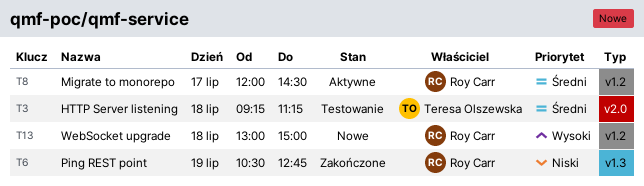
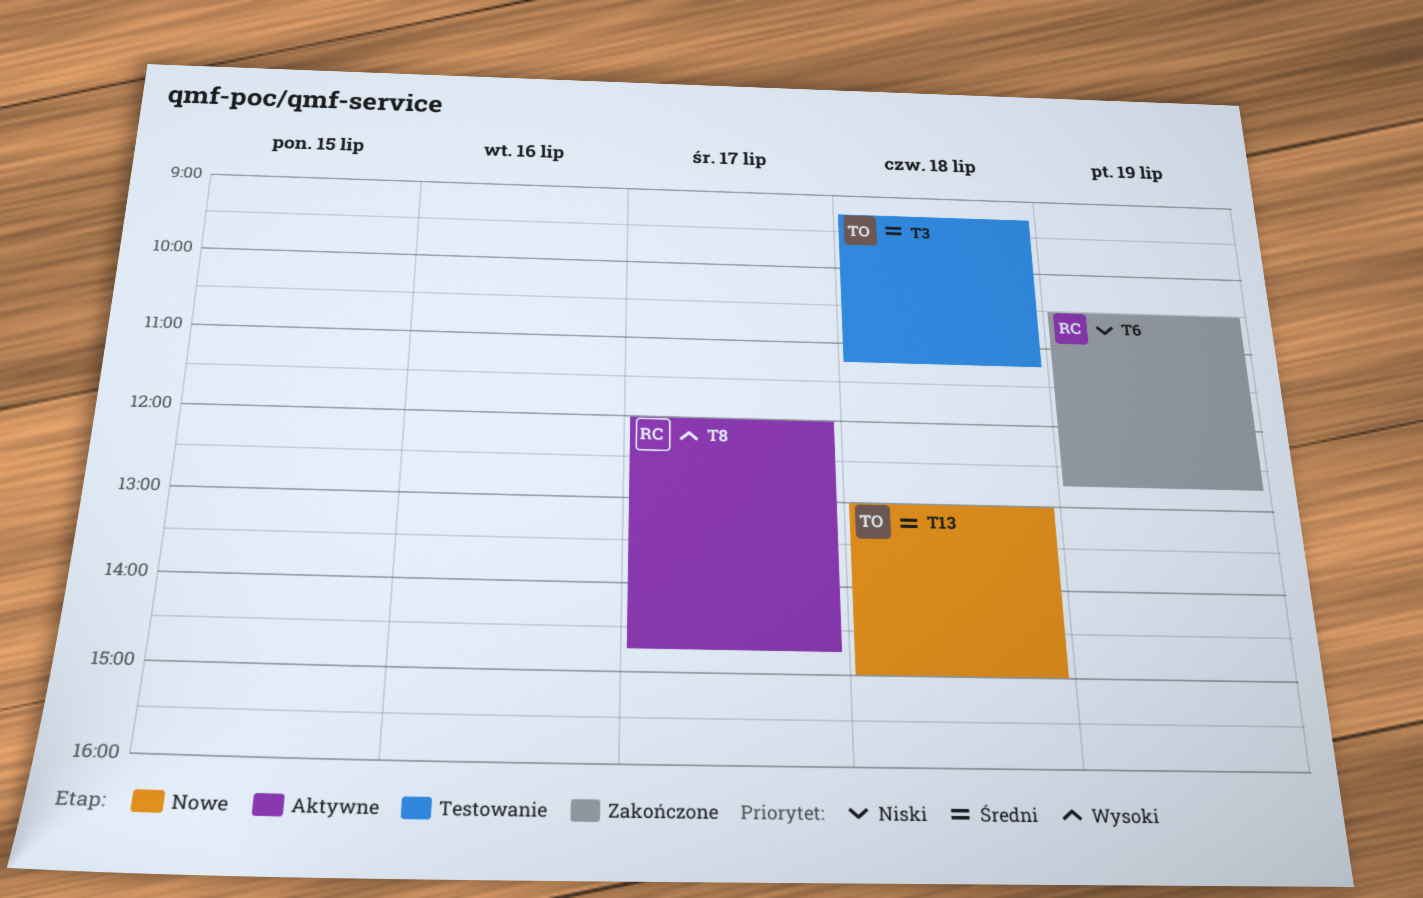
T8, priority: Średni -> Wysoki
T8, ends: 14:30 -> 14:45
T13, owner: Roy Carr -> Teresa Olszewska
T13, priority: Wysoki -> Średni

